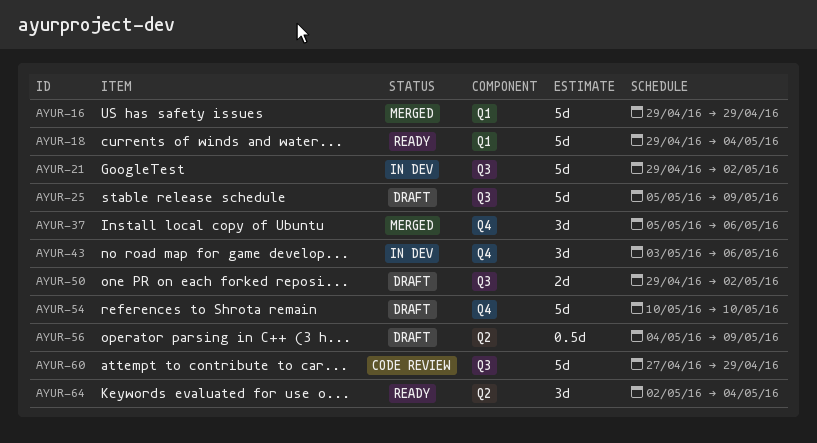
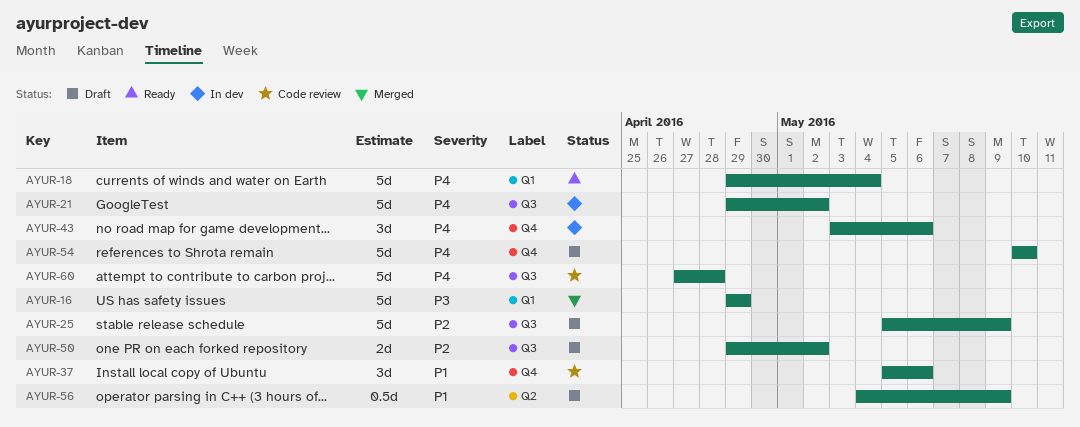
AYUR-37, status: Merged -> Code review
AYUR-60, due: Apr 29 -> Apr 28
AYUR-64: present -> none

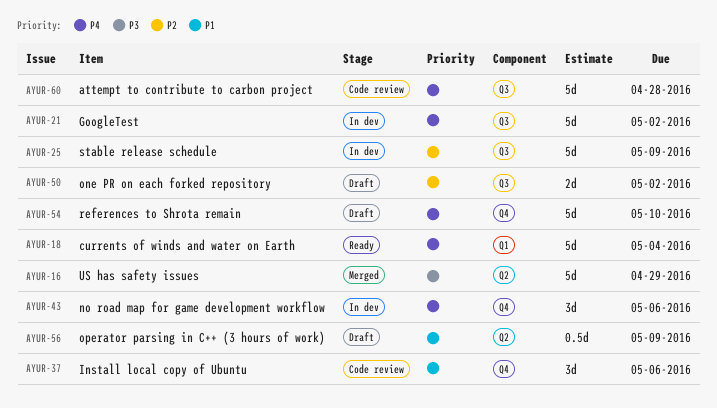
AYUR-16, label: Q1 -> Q2
AYUR-25, status: Draft -> In dev

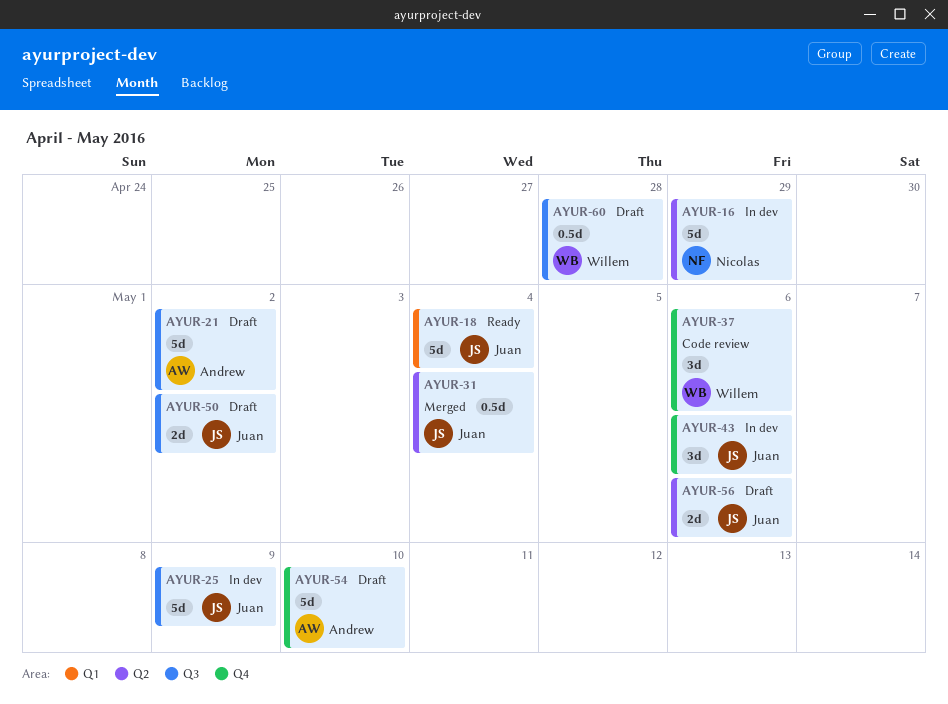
AYUR-16, status: Merged -> In dev
AYUR-21, status: In dev -> Draft
AYUR-31: none -> present
AYUR-56, estimate: 0.5d -> 2d
AYUR-56, due: May 9 -> May 6
AYUR-60, status: Code review -> Draft
AYUR-60, estimate: 5d -> 0.5d

